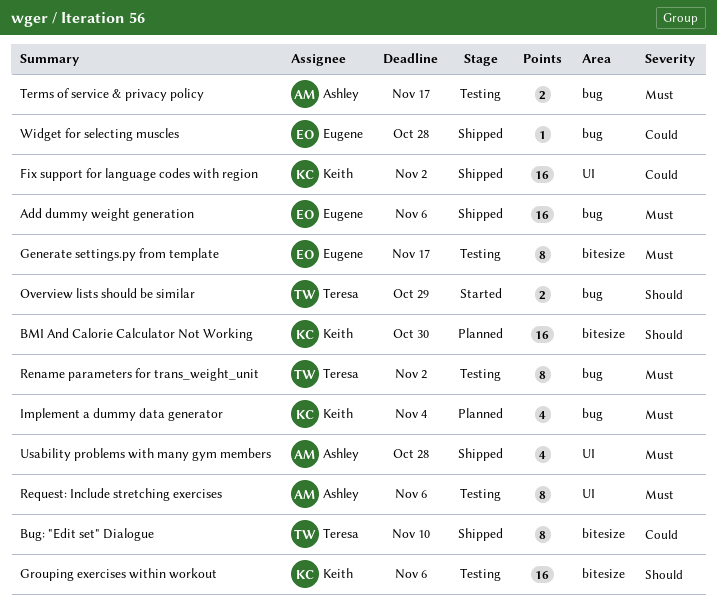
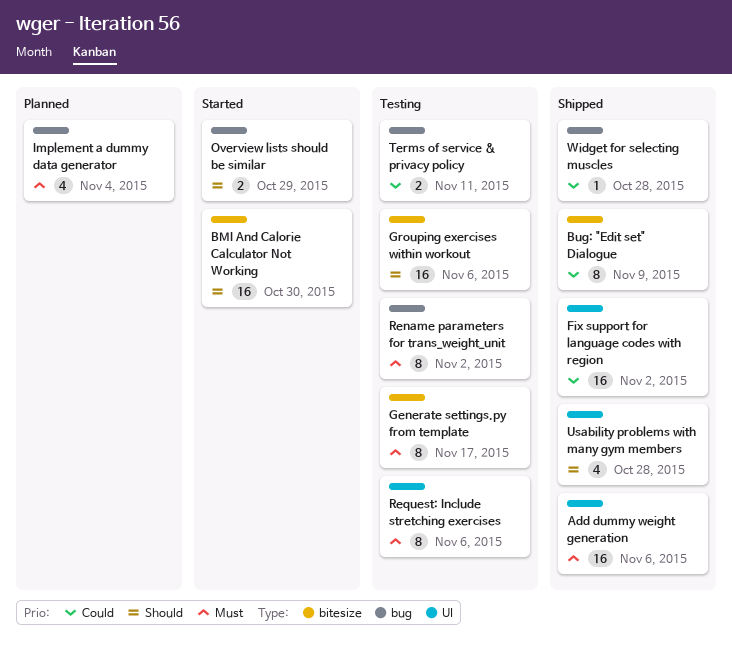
Add dummy weight generation, label: bug -> UI
BMI And Calorie Calculator Not Working, status: Planned -> Started
Bug: "Edit set" Dialogue, due: Nov 10 -> Nov 9
Terms of service & privacy policy, priority: Must -> Could
Terms of service & privacy policy, due: Nov 17 -> Nov 11
Usability problems with many gym members, priority: Must -> Should

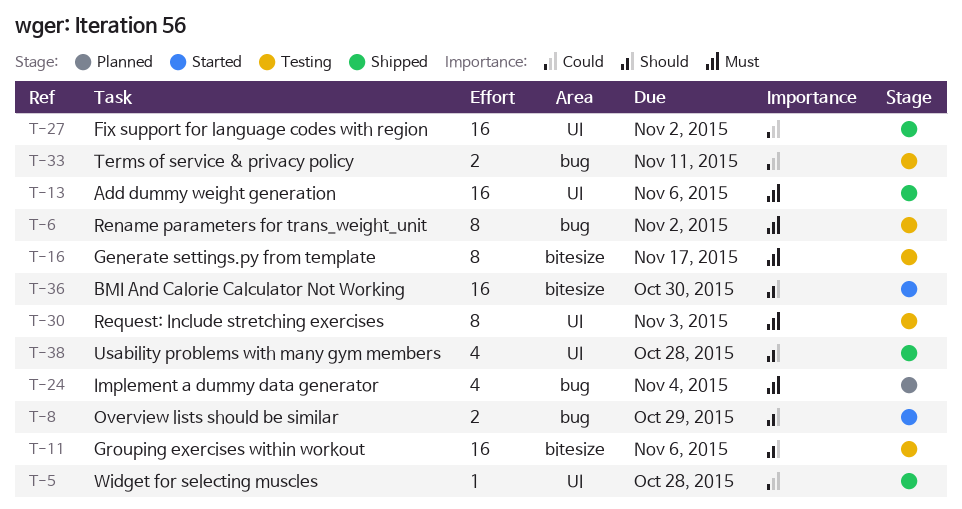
Bug: "Edit set" Dialogue: present -> none
Request: Include stretching exercises, due: Nov 6 -> Nov 3
Widget for selecting muscles, label: bug -> UI

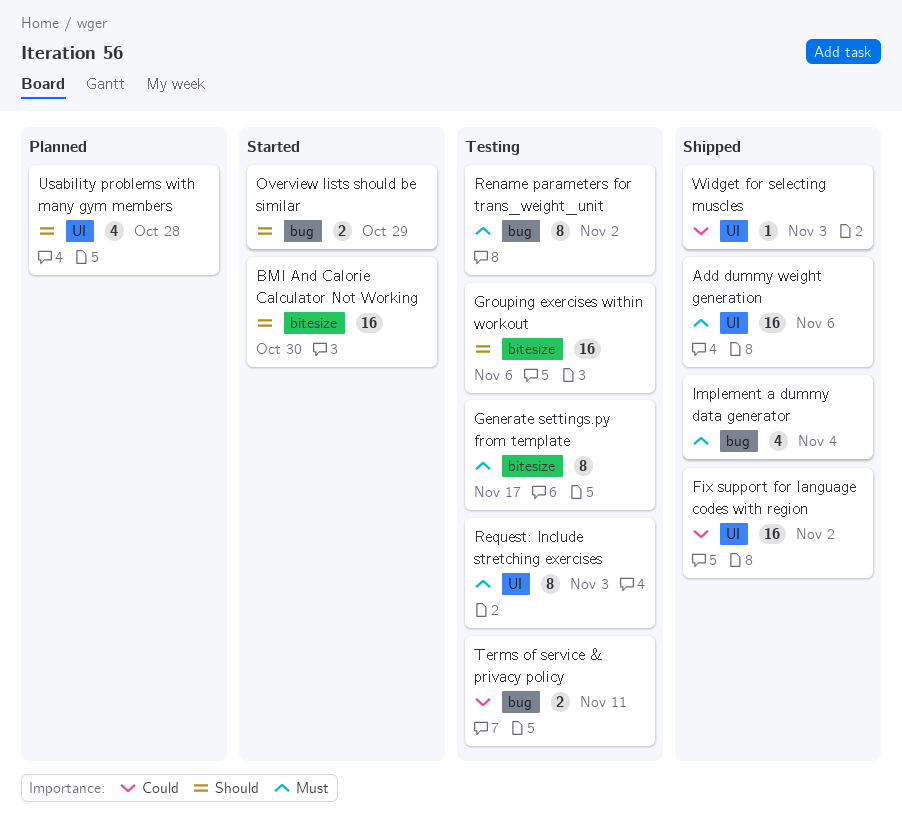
Implement a dummy data generator, status: Planned -> Shipped
Usability problems with many gym members, status: Shipped -> Planned
Widget for selecting muscles, due: Oct 28 -> Nov 3

